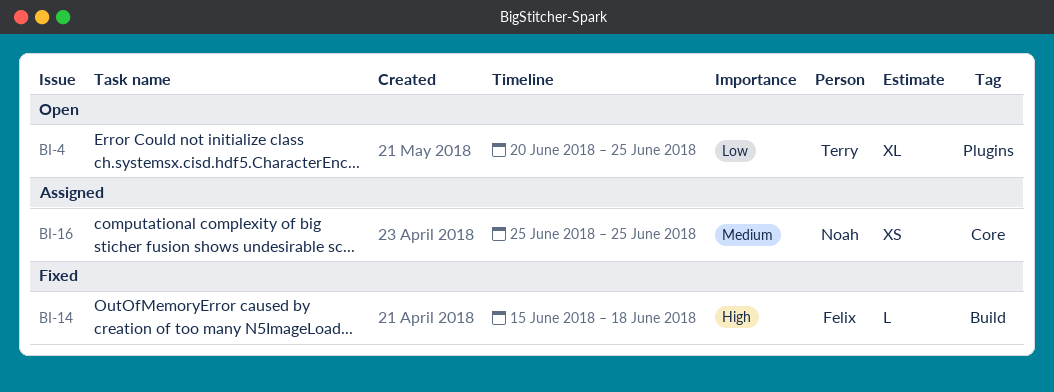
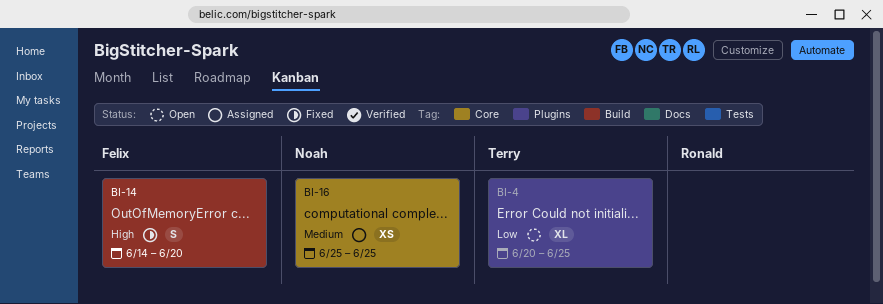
BI-14, estimate: L -> S
BI-14, start: Jun 15 -> Jun 14
BI-14, due: Jun 18 -> Jun 20

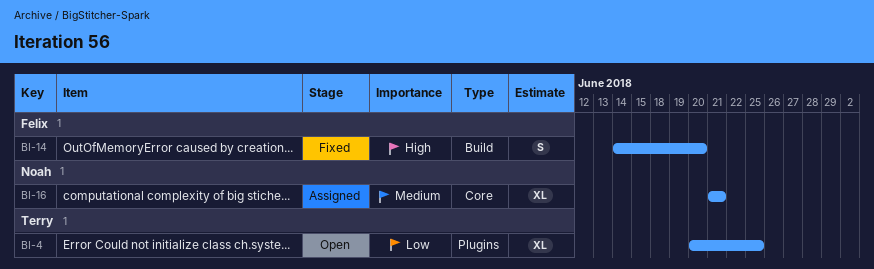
BI-16, estimate: XS -> XL
BI-16, start: Jun 25 -> Jun 21
BI-16, due: Jun 25 -> Jun 21

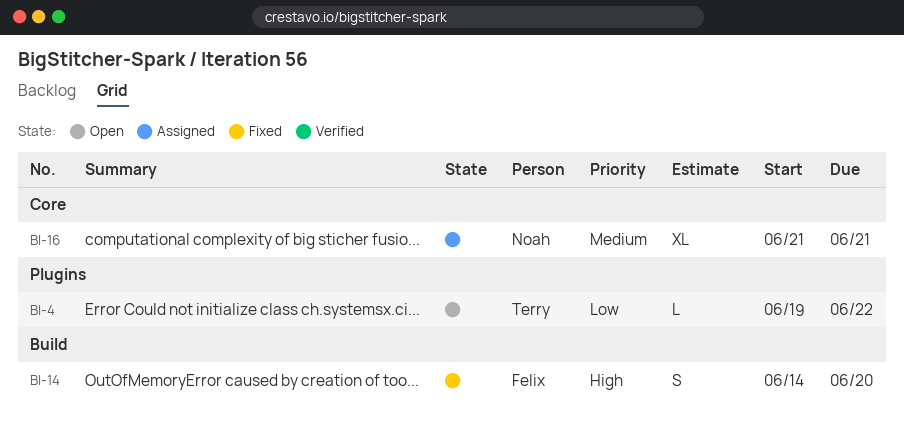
BI-4, estimate: XL -> L
BI-4, start: Jun 20 -> Jun 19
BI-4, due: Jun 25 -> Jun 22

